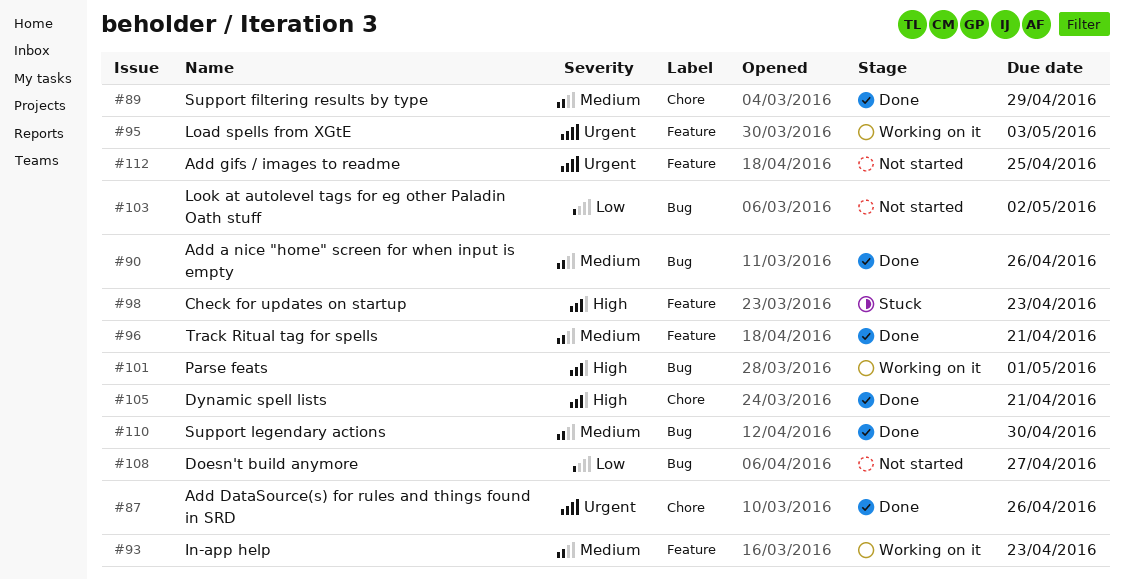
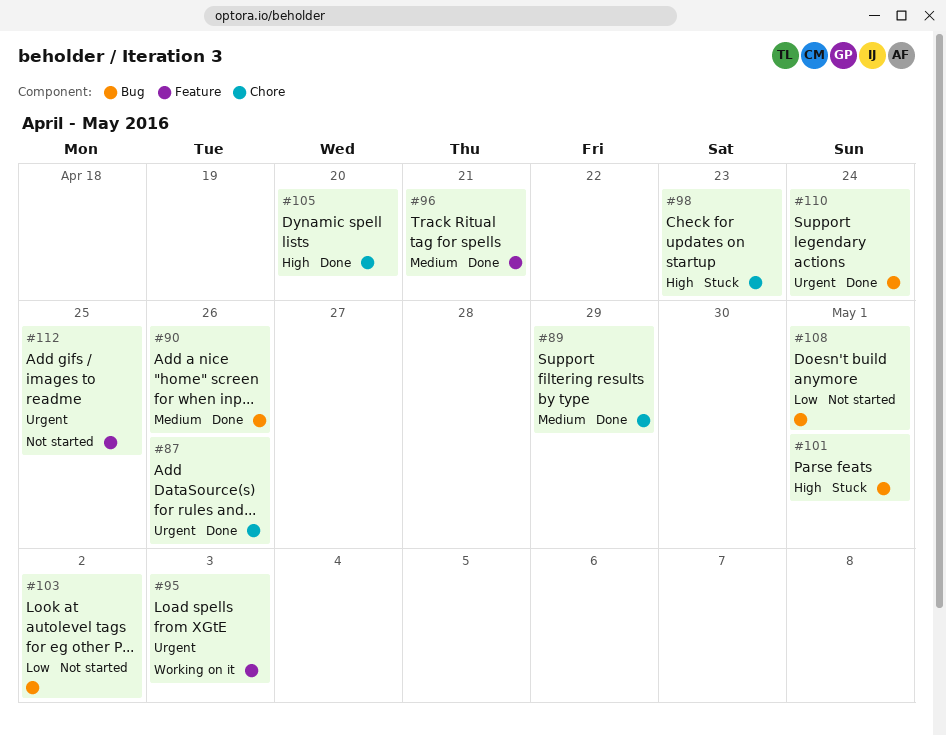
#93: present -> none
#98, label: Feature -> Chore
#101, status: Working on it -> Stuck
#105, due: Apr 21 -> Apr 20
#108, due: Apr 27 -> May 1
#110, priority: Medium -> Urgent
#110, due: Apr 30 -> Apr 24

